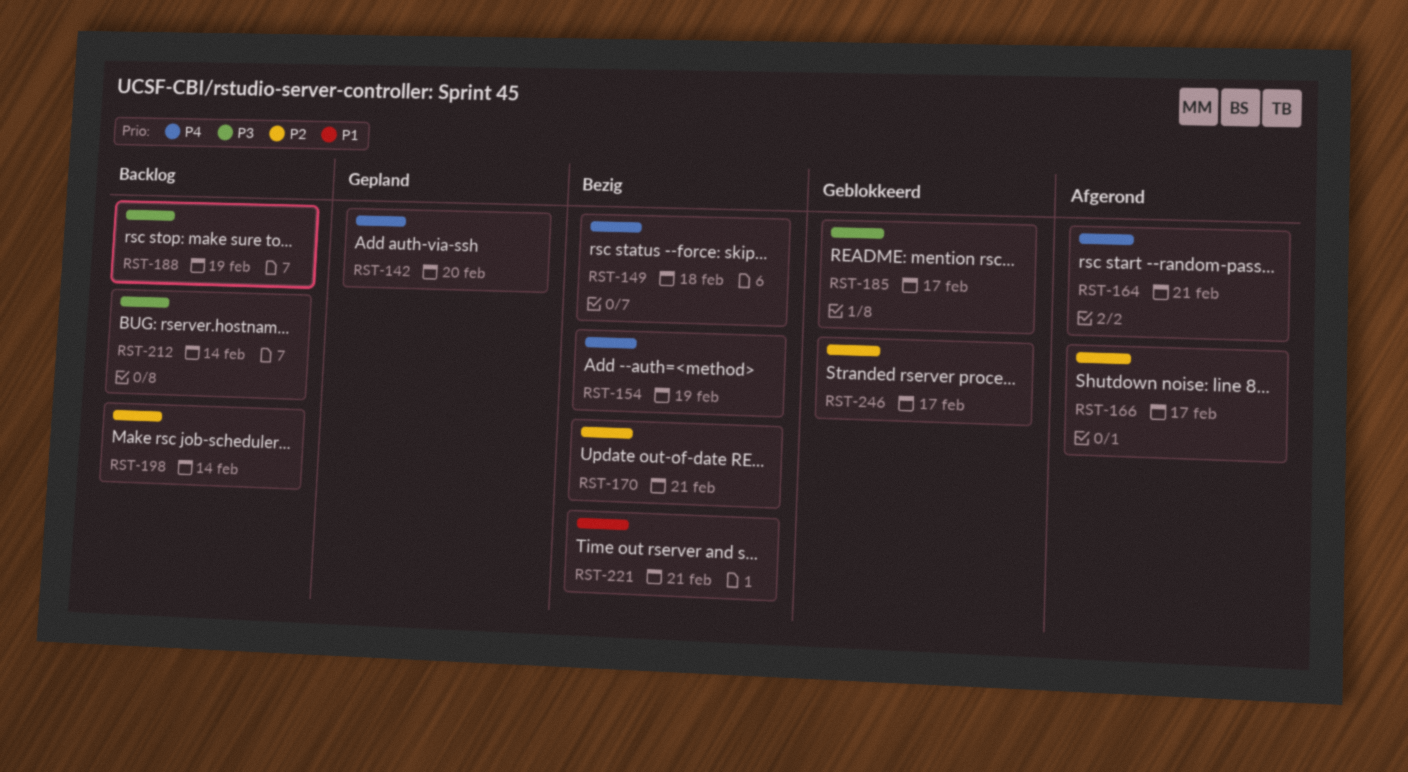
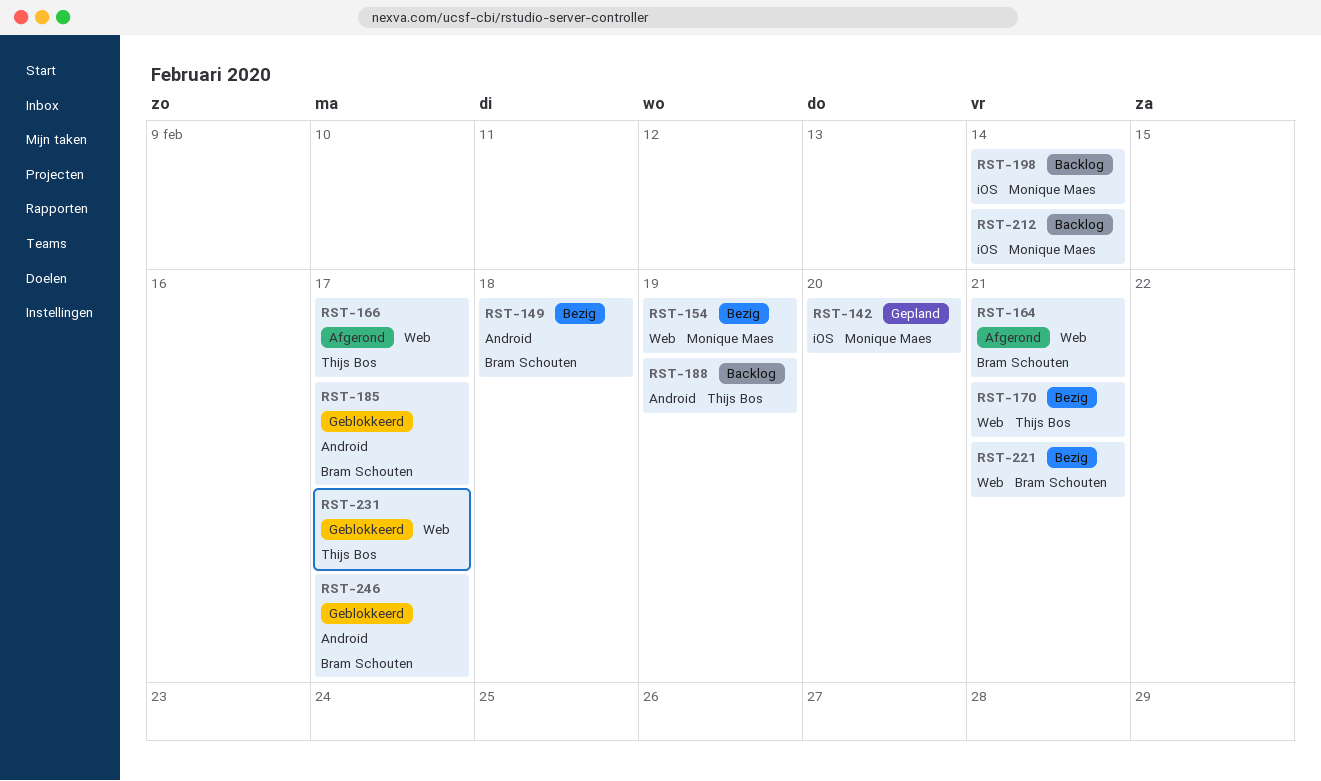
RST-231: none -> present

